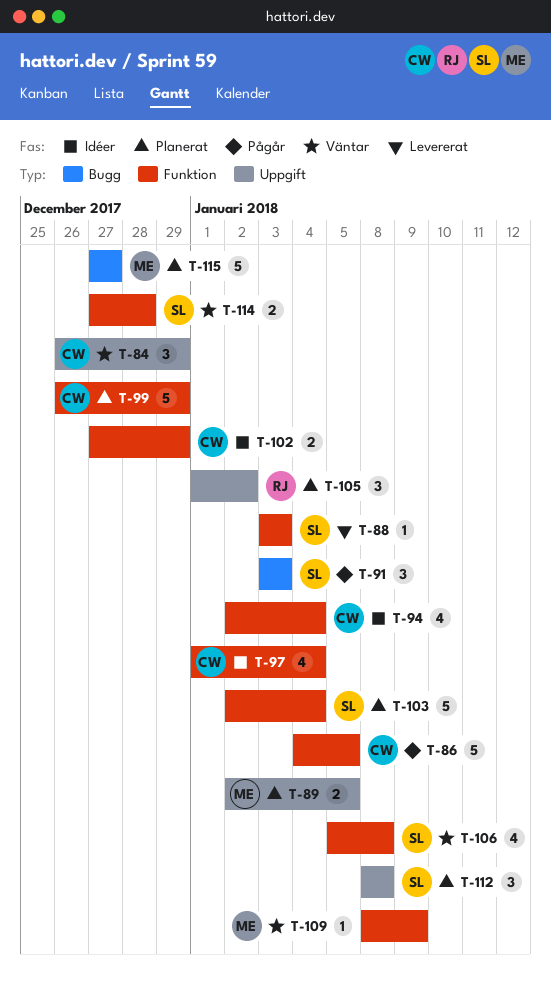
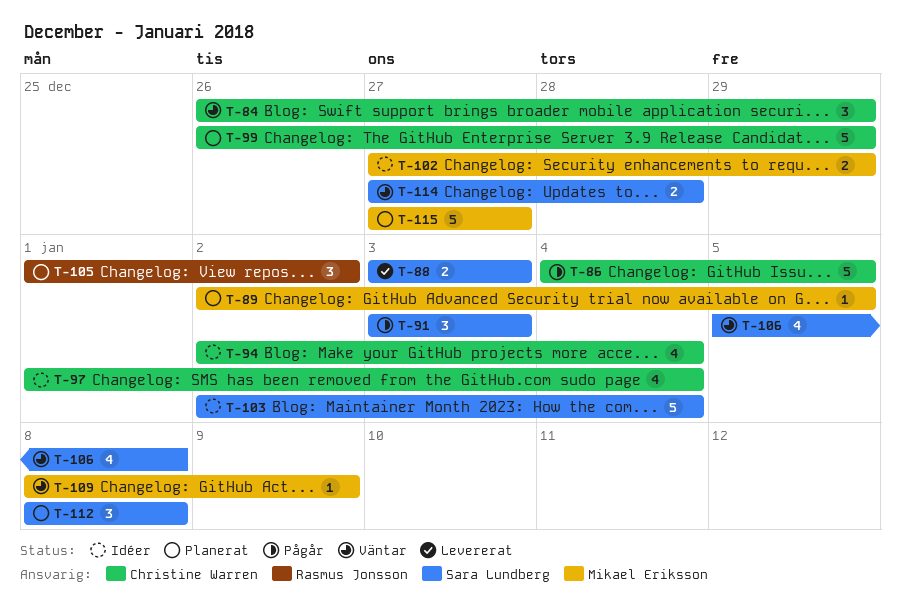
T-88, estimate: 1 -> 2
T-89, estimate: 2 -> 1
T-102, owner: Christine Warren -> Mikael Eriksson
T-103, status: Planerat -> Idéer

